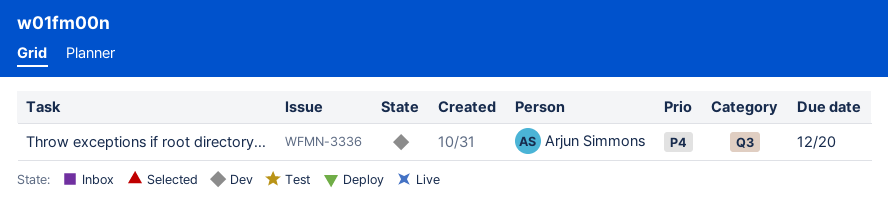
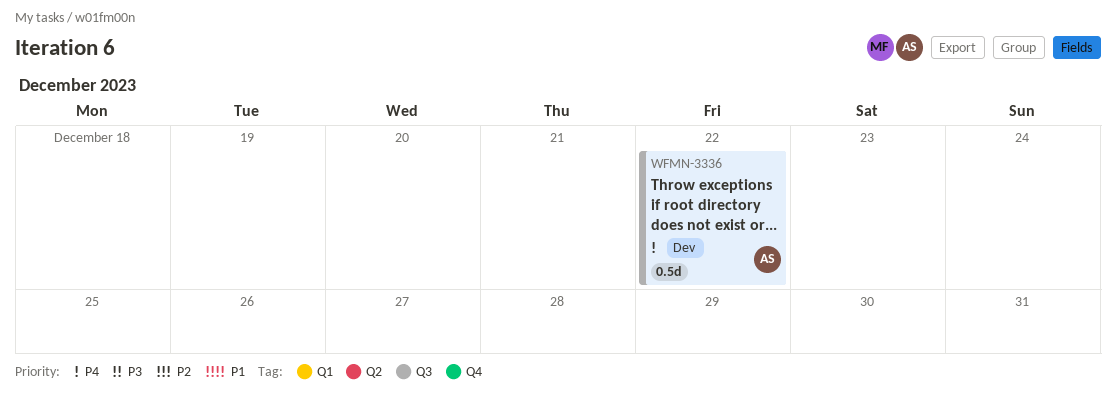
WFMN-3336, due: Dec 20 -> Dec 22

